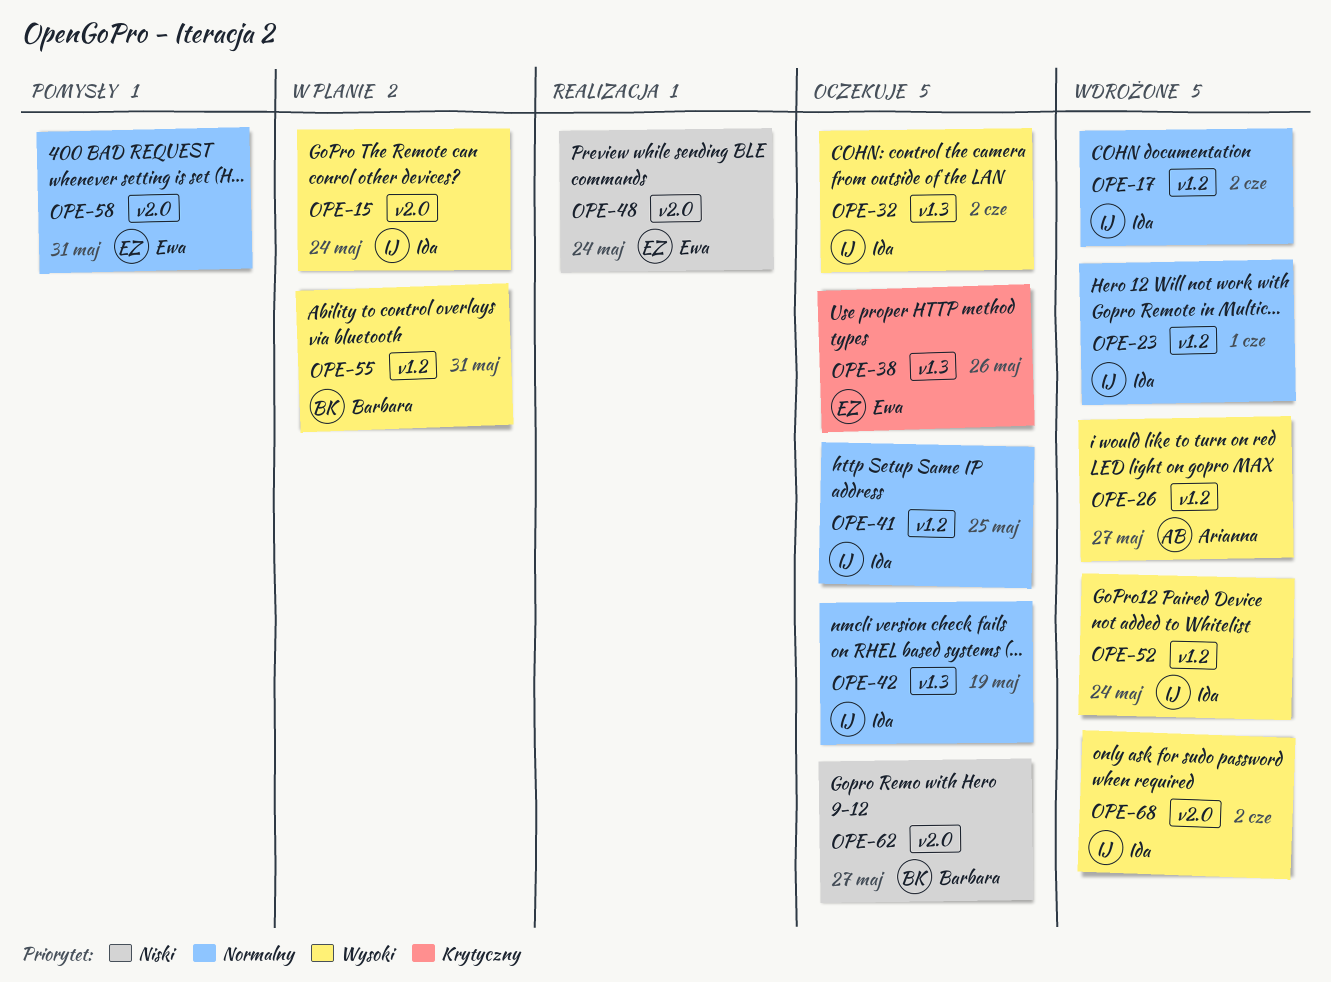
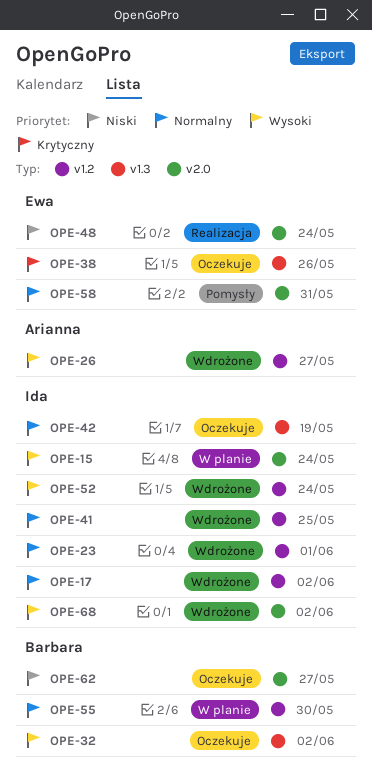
OPE-32, owner: Ida -> Barbara
OPE-41, status: Oczekuje -> Wdrożone
OPE-55, priority: Wysoki -> Normalny
OPE-55, due: May 31 -> May 30

